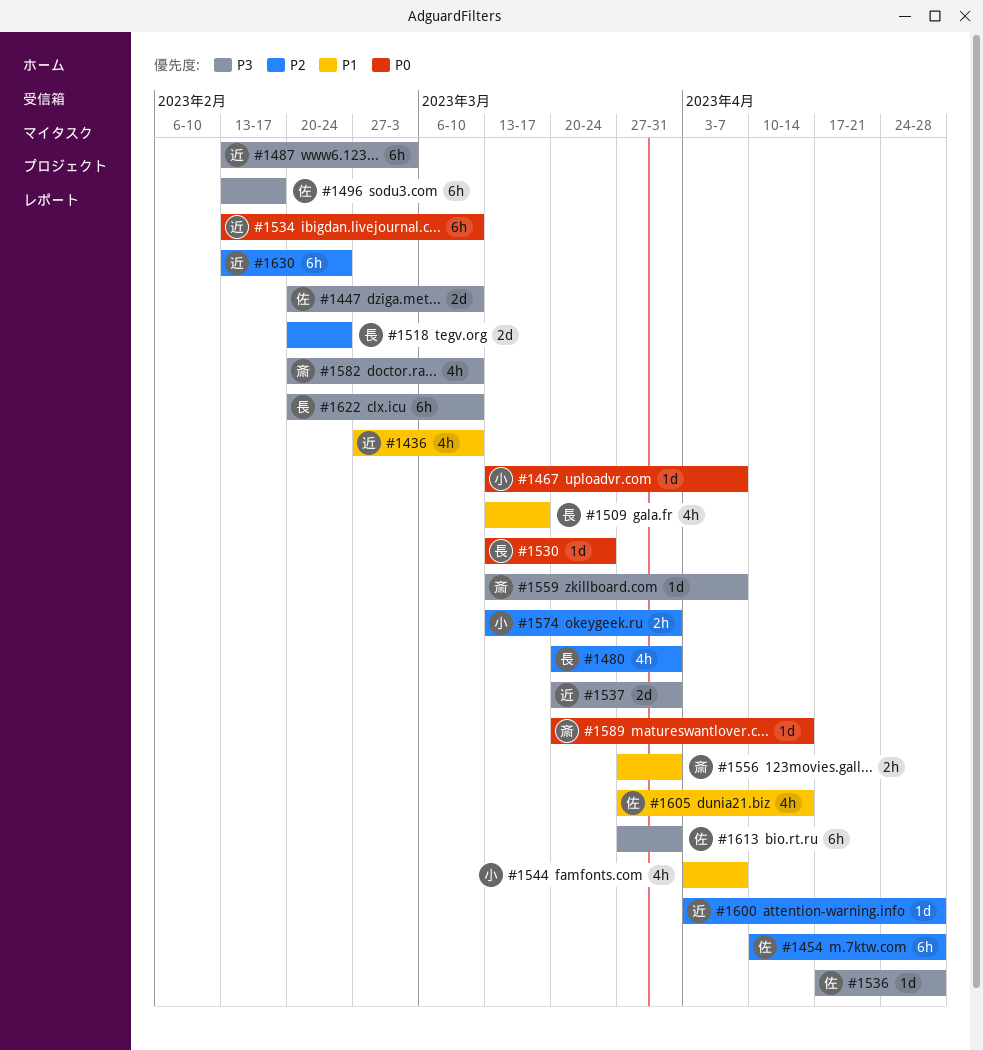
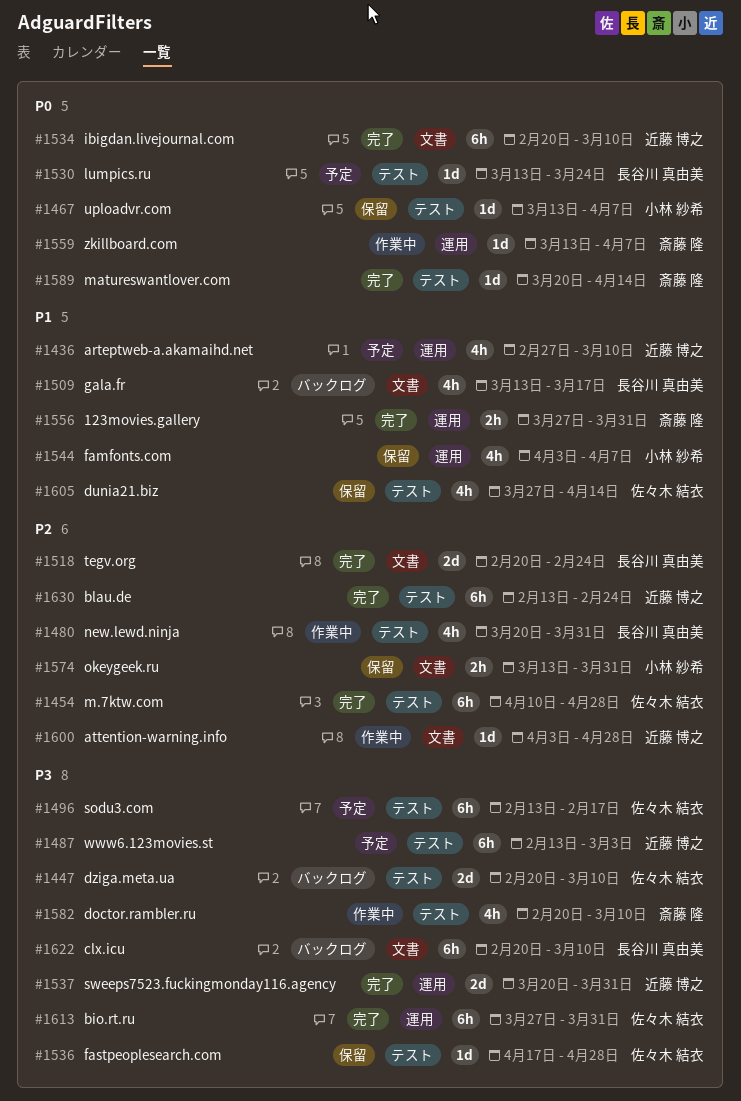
#1534, start: Feb 13 -> Feb 20
#1559, priority: P3 -> P0

